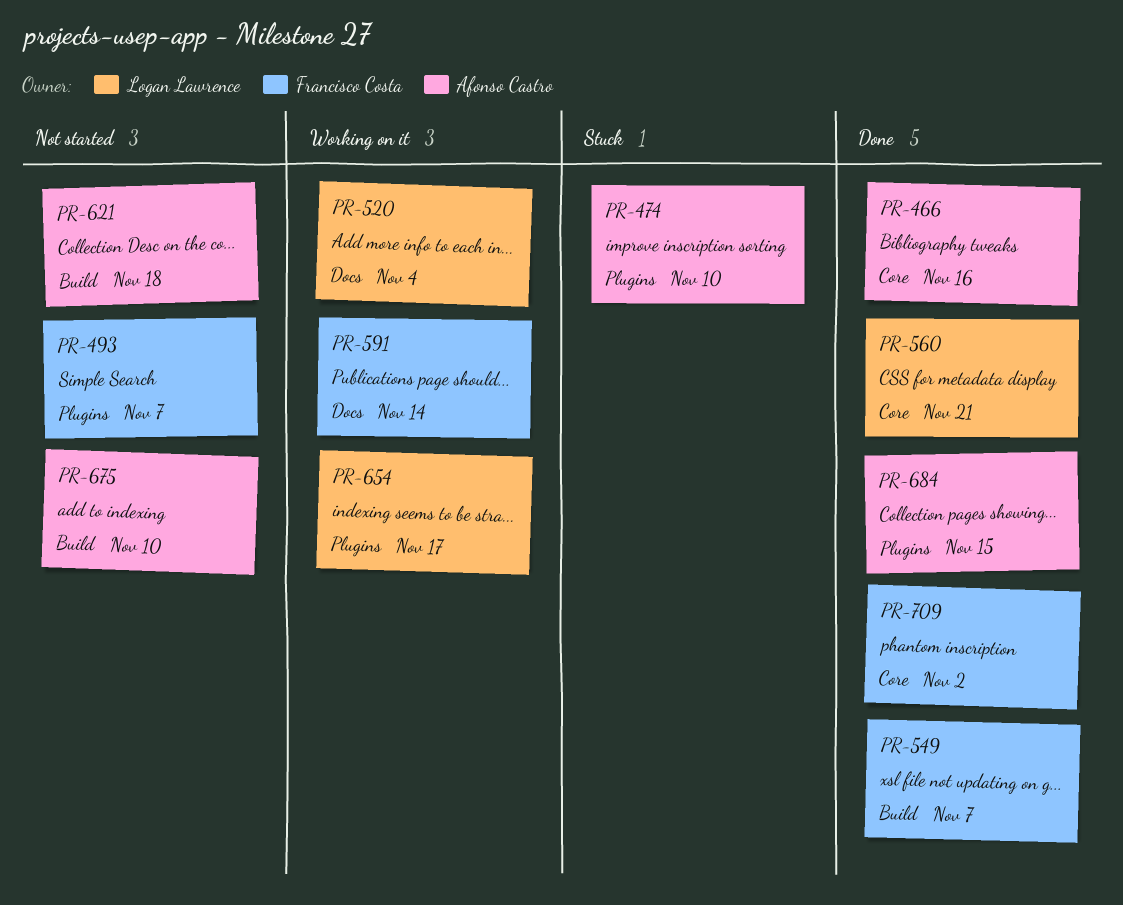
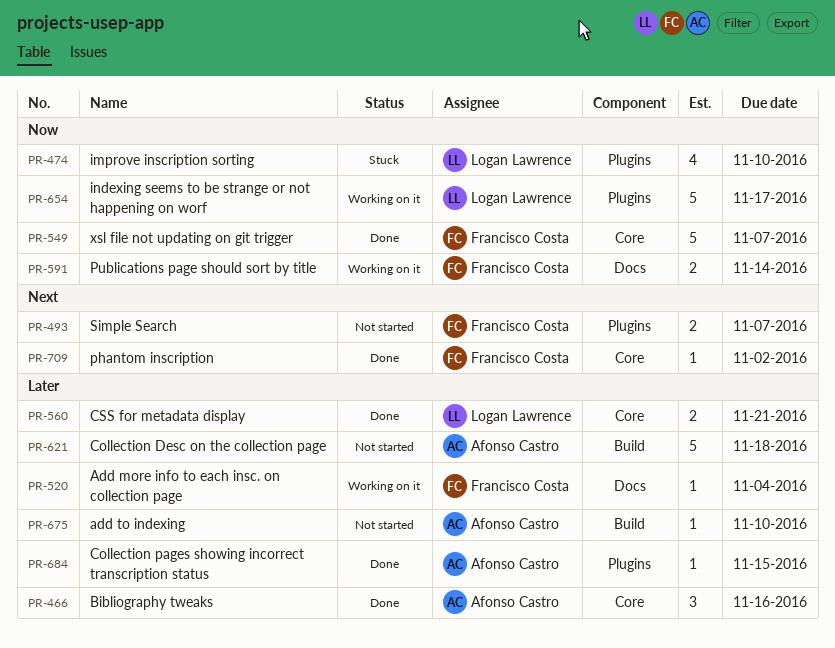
PR-474, owner: Afonso Castro -> Logan Lawrence
PR-520, owner: Logan Lawrence -> Francisco Costa
PR-549, label: Build -> Core

